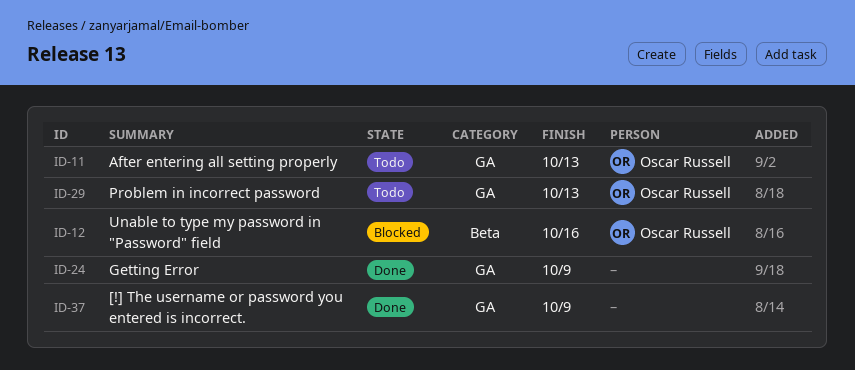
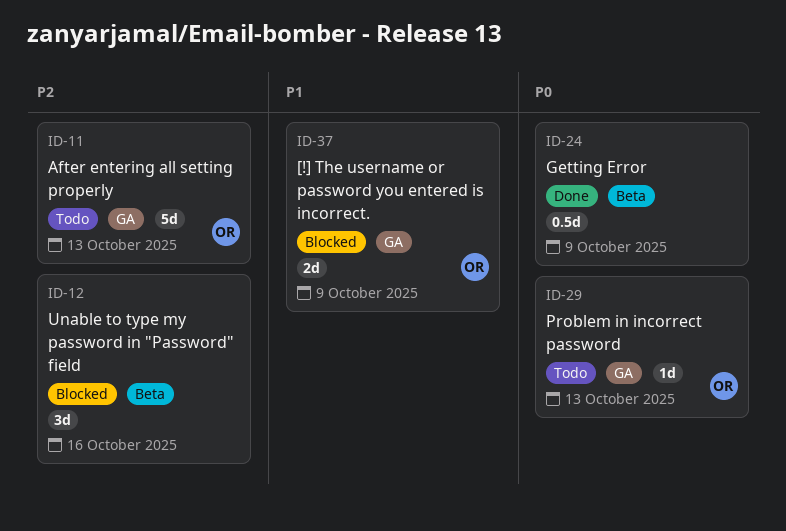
ID-12, owner: Oscar Russell -> none
ID-24, label: GA -> Beta
ID-37, status: Done -> Blocked
ID-37, owner: none -> Oscar Russell

